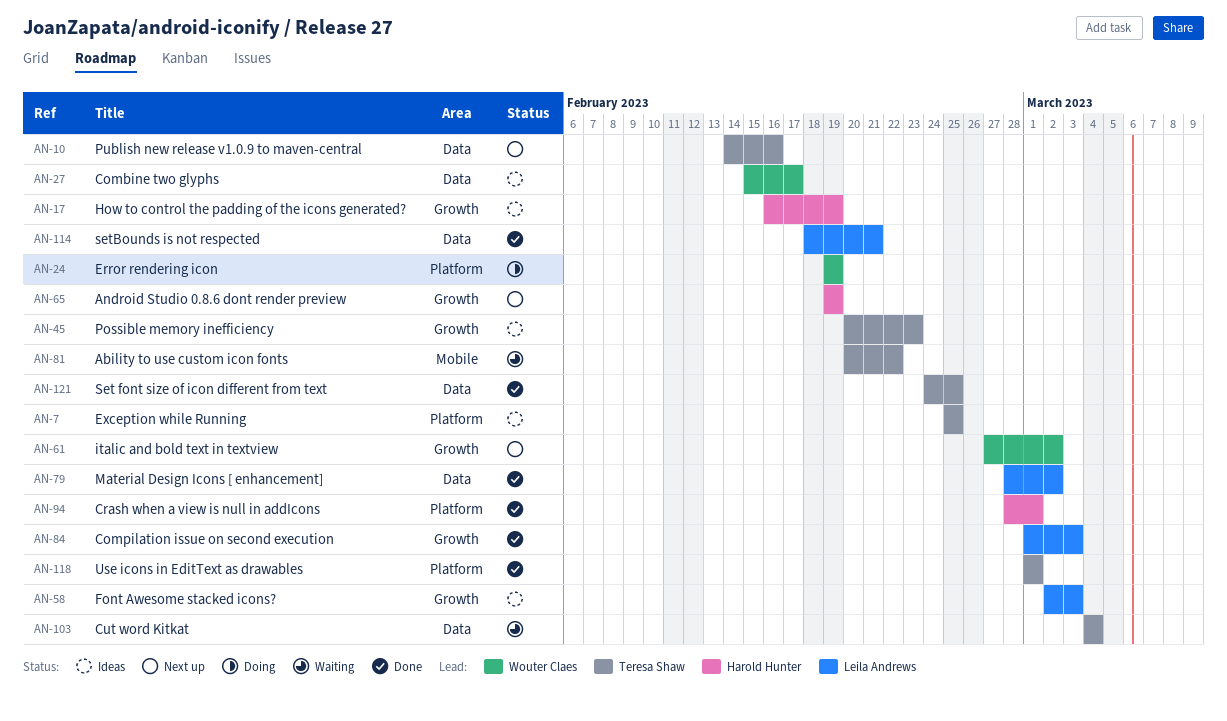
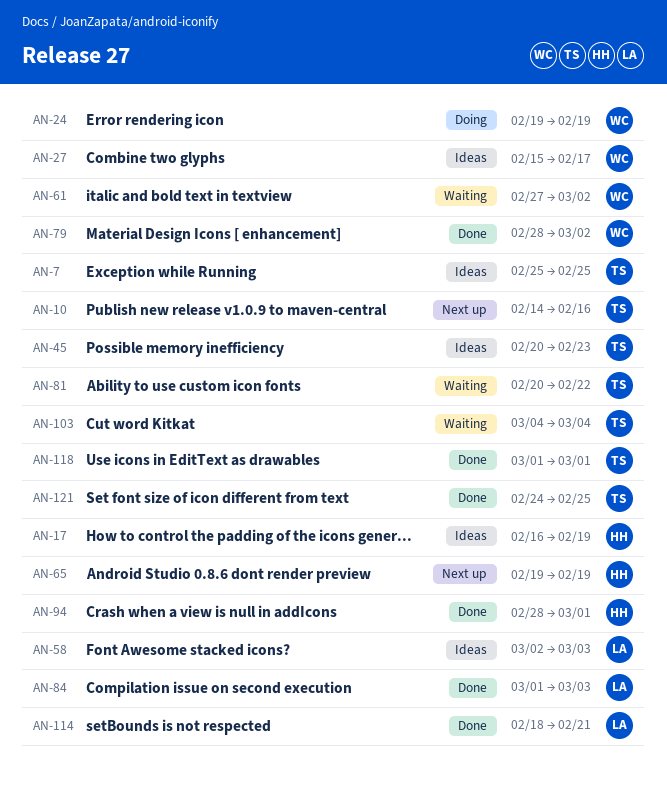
AN-61, status: Next up -> Waiting
AN-79, owner: Leila Andrews -> Wouter Claes

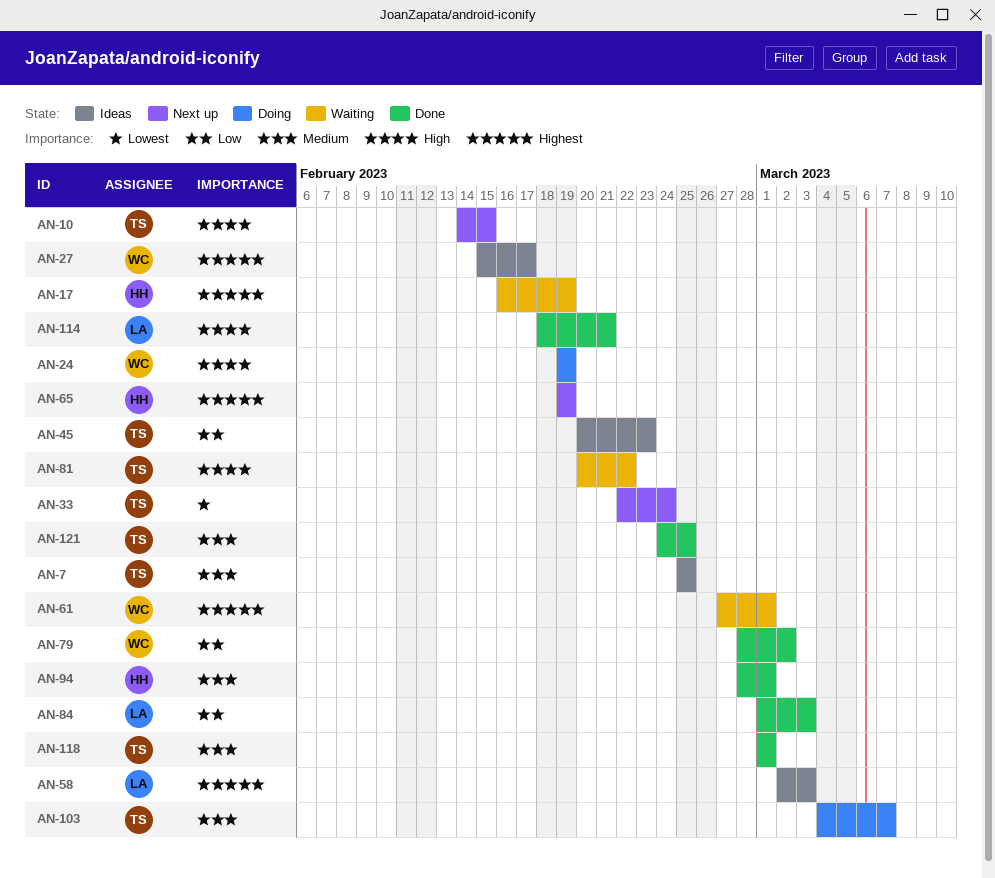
AN-10, due: Feb 16 -> Feb 15
AN-17, status: Ideas -> Waiting
AN-33: none -> present
AN-61, due: Mar 2 -> Mar 1
AN-103, status: Waiting -> Doing
AN-103, due: Mar 4 -> Mar 7

